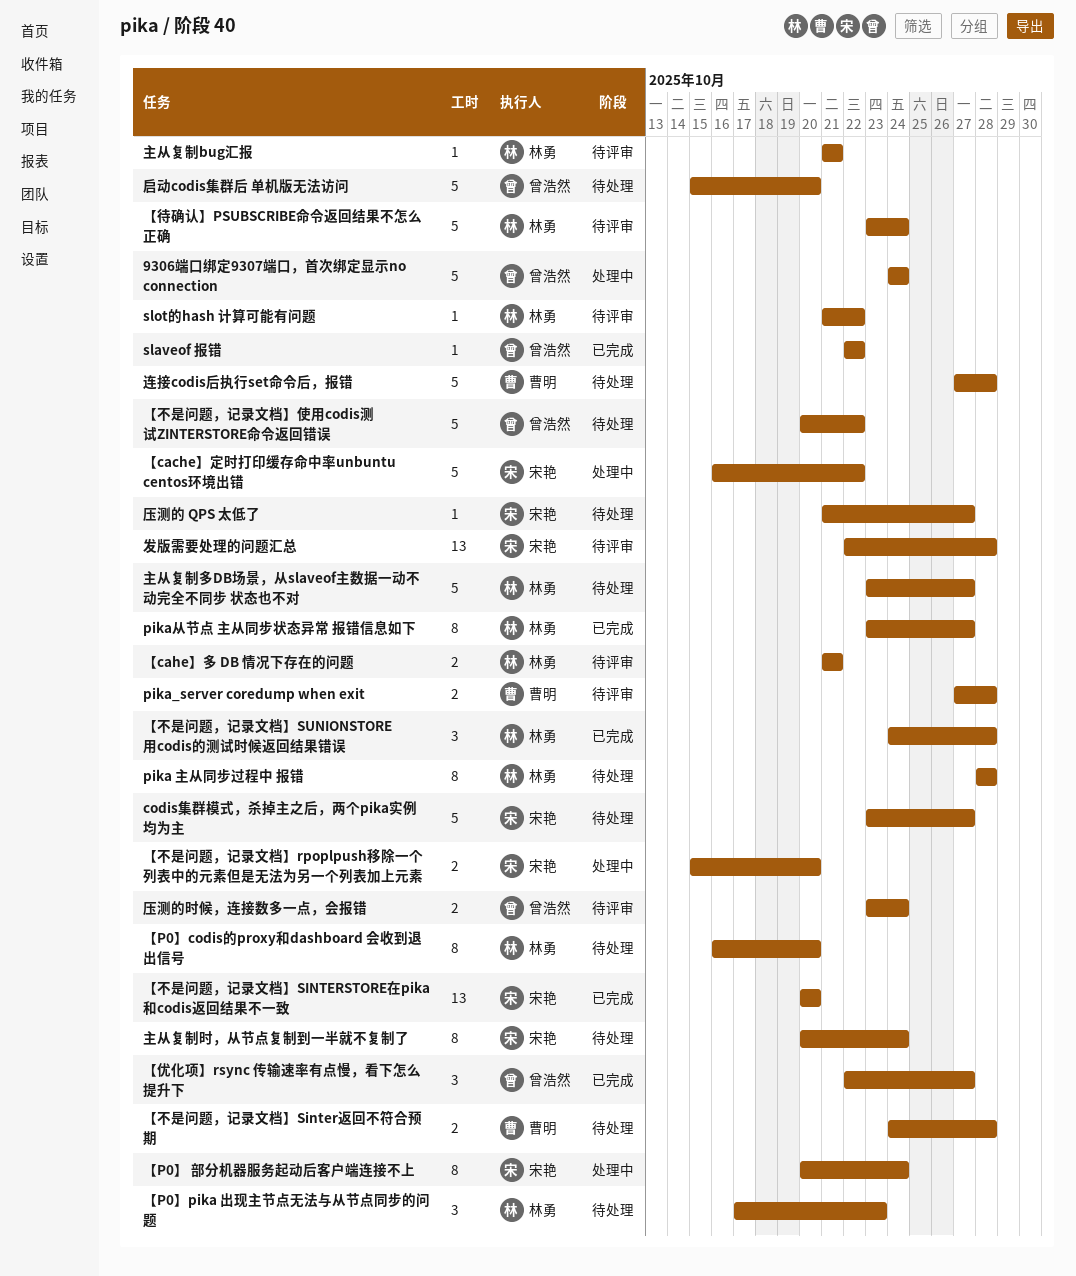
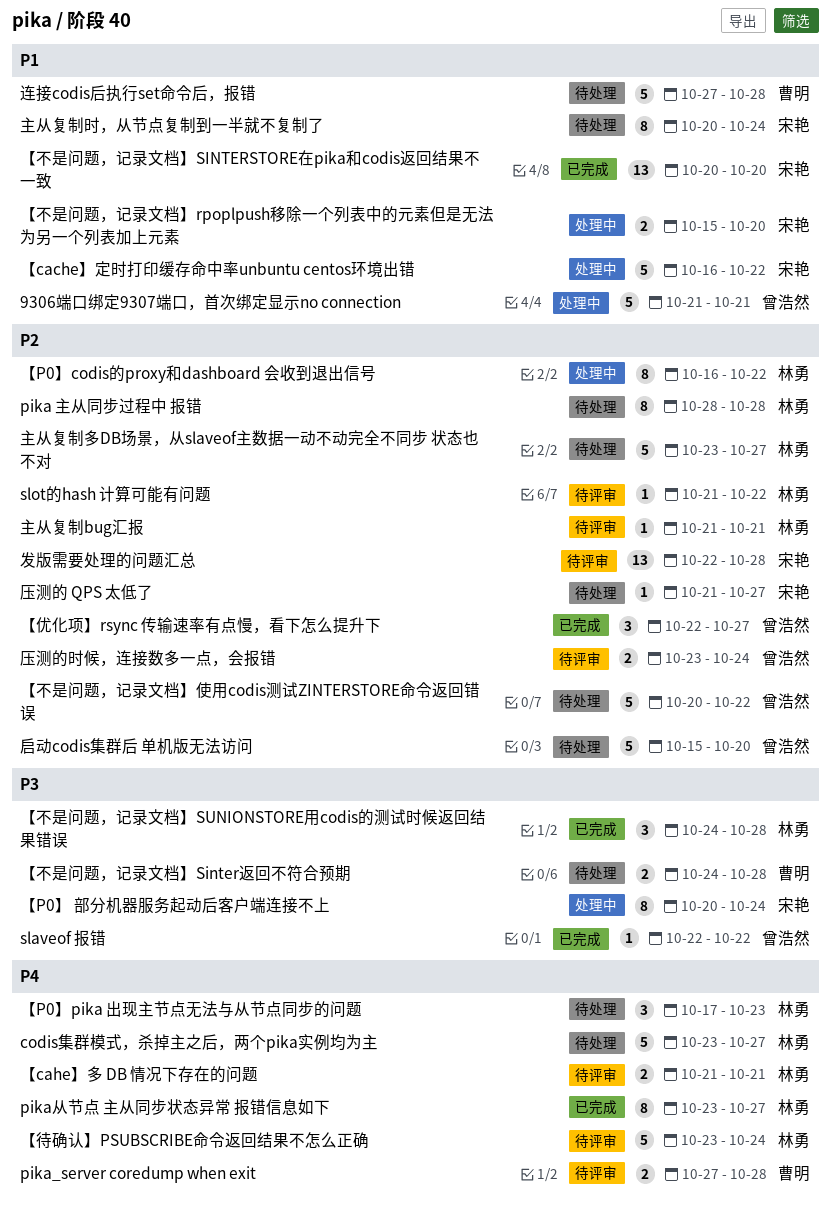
9306端口绑定9307端口，首次绑定显示no connection, start: Oct 24 -> Oct 21
9306端口绑定9307端口，首次绑定显示no connection, due: Oct 24 -> Oct 21
codis集群模式，杀掉主之后，两个pika实例均为主, owner: 宋艳 -> 林勇
【P0】codis的proxy和dashboard 会收到退出信号, status: 待处理 -> 处理中
【P0】codis的proxy和dashboard 会收到退出信号, due: Oct 20 -> Oct 22

